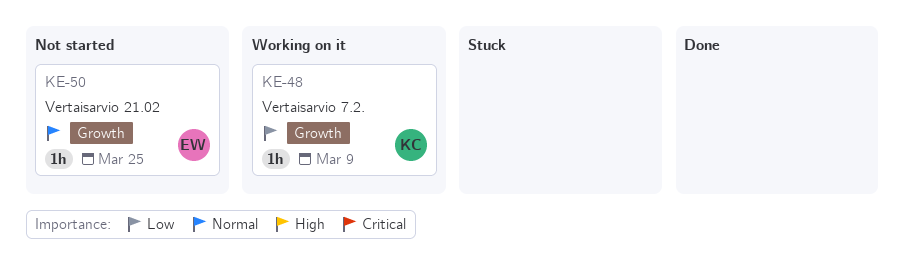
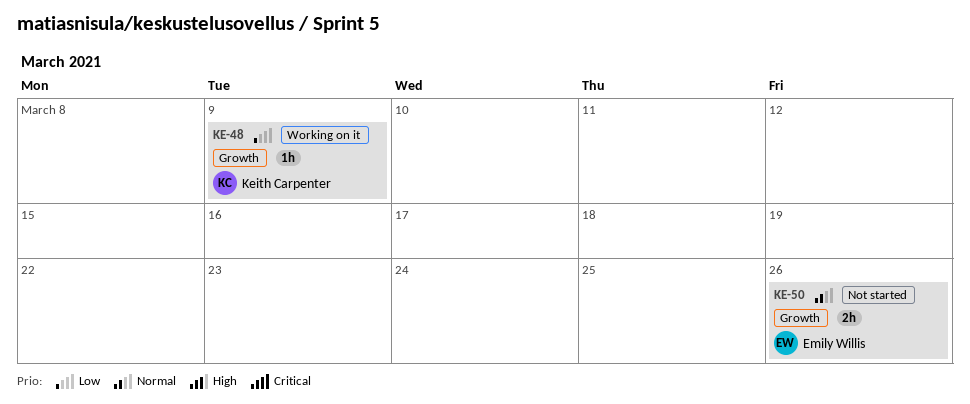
KE-50, estimate: 1h -> 2h
KE-50, due: Mar 25 -> Mar 26

